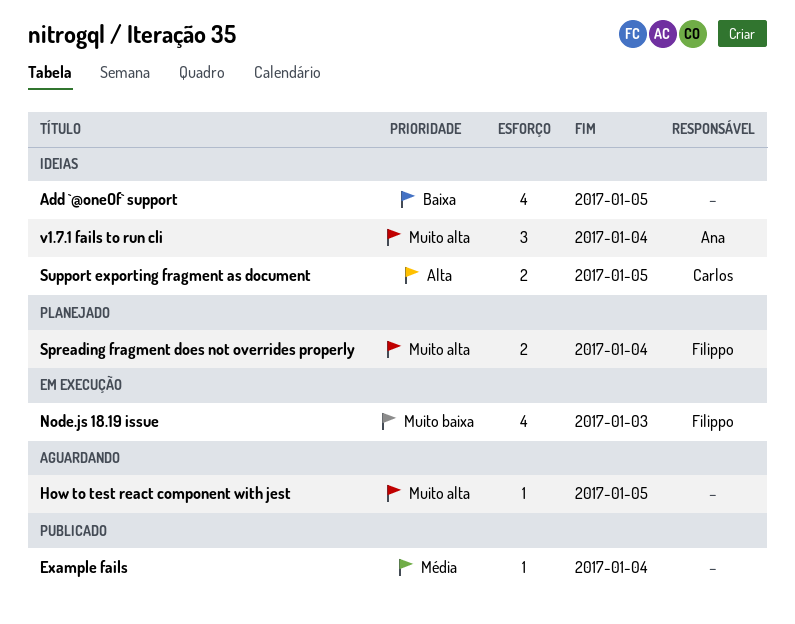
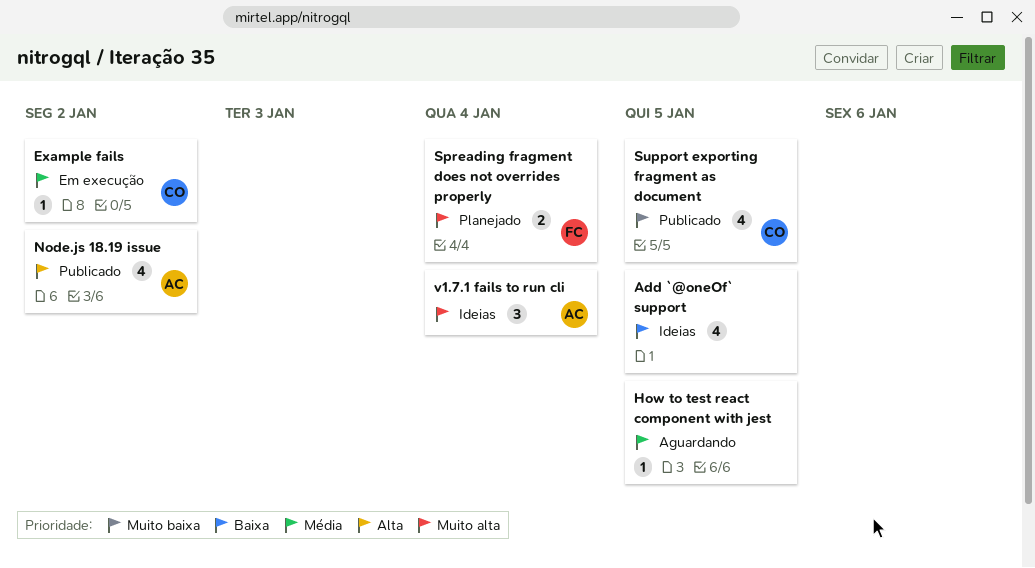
Example fails, status: Publicado -> Em execução
Example fails, owner: none -> Carlos
Example fails, due: Jan 4 -> Jan 2
How to test react component with jest, priority: Muito alta -> Média
Node.js 18.19 issue, status: Em execução -> Publicado
Node.js 18.19 issue, owner: Filippo -> Ana
Node.js 18.19 issue, priority: Muito baixa -> Alta
Node.js 18.19 issue, due: Jan 3 -> Jan 2
Support exporting fragment as document, status: Ideias -> Publicado
Support exporting fragment as document, priority: Alta -> Muito baixa
Support exporting fragment as document, estimate: 2 -> 4

